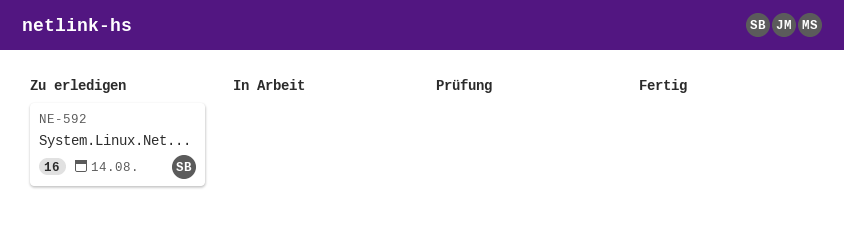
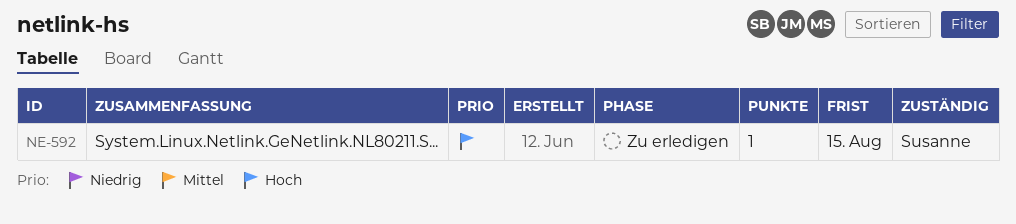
NE-592, estimate: 16 -> 1
NE-592, due: Aug 14 -> Aug 15

